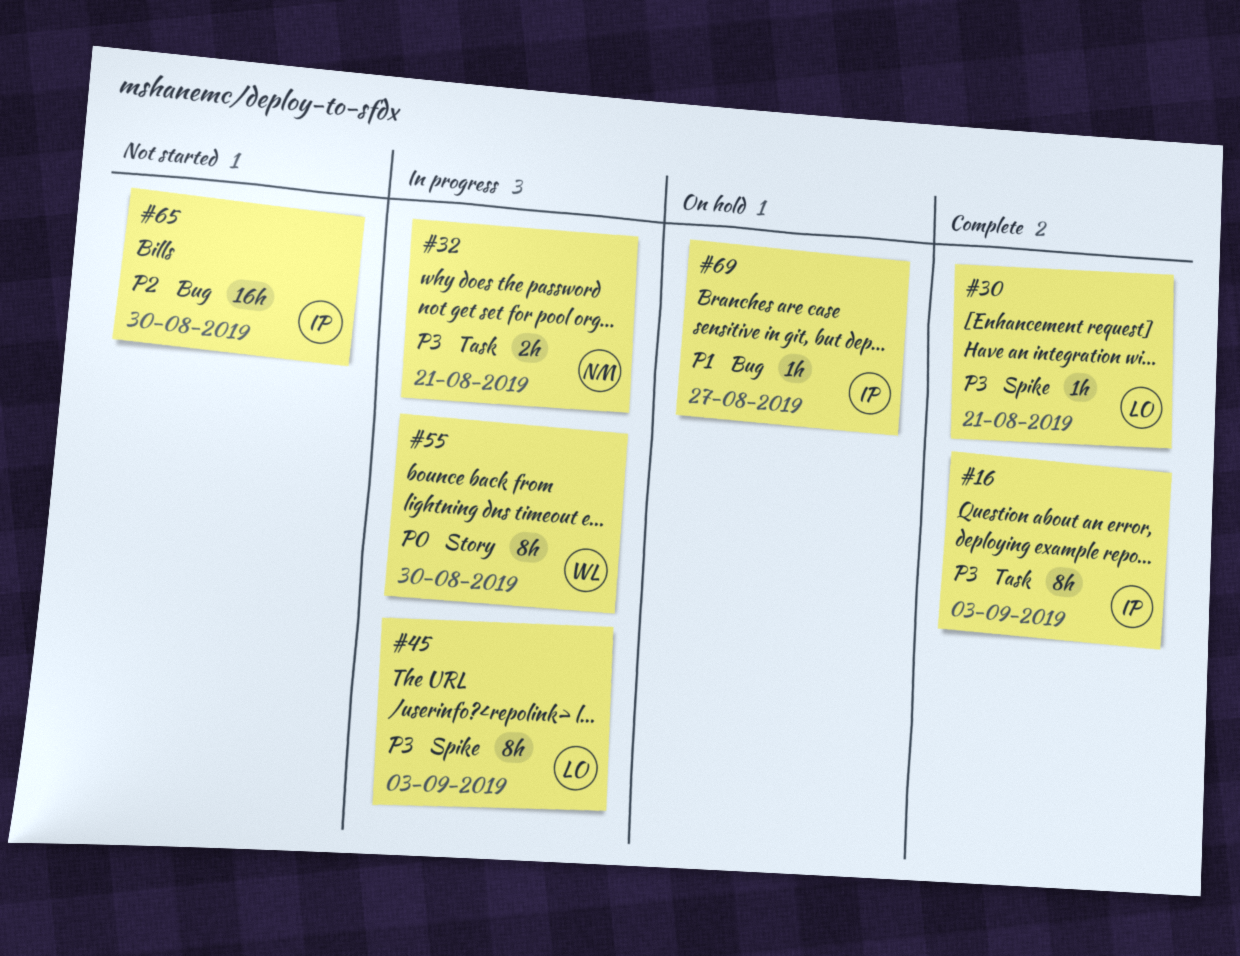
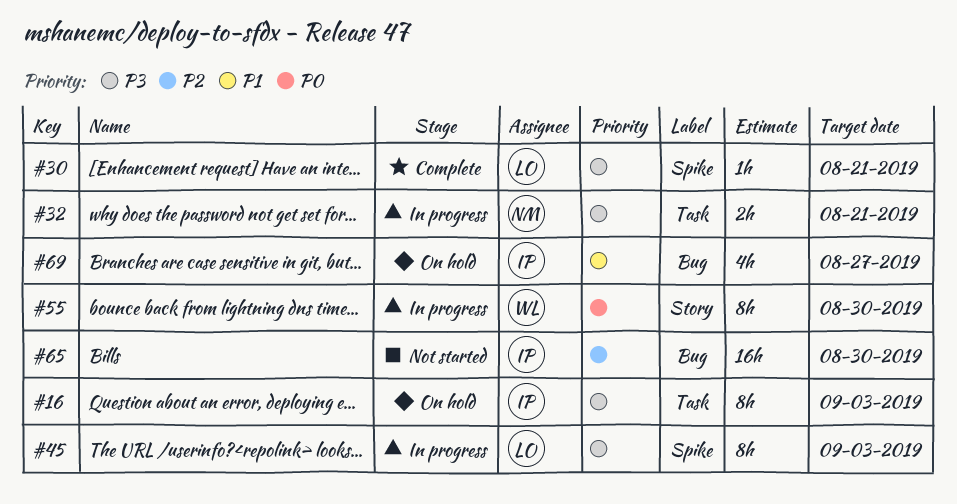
#16, status: Complete -> On hold
#69, estimate: 1h -> 4h

